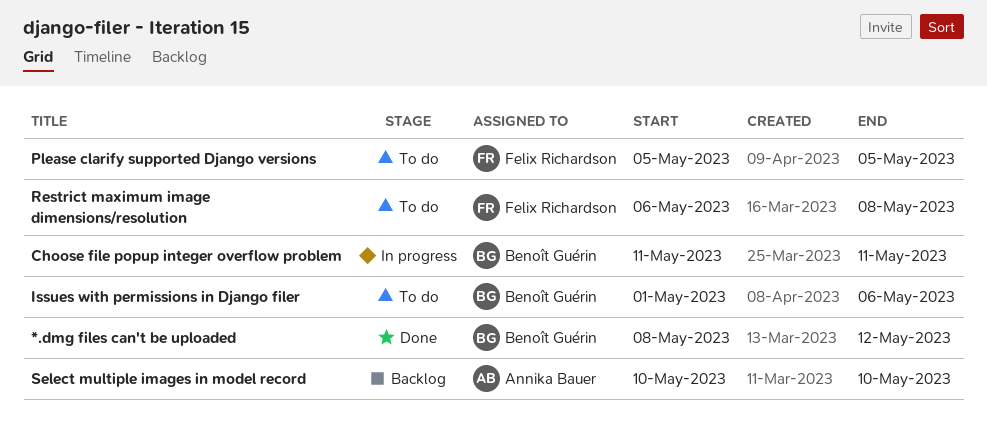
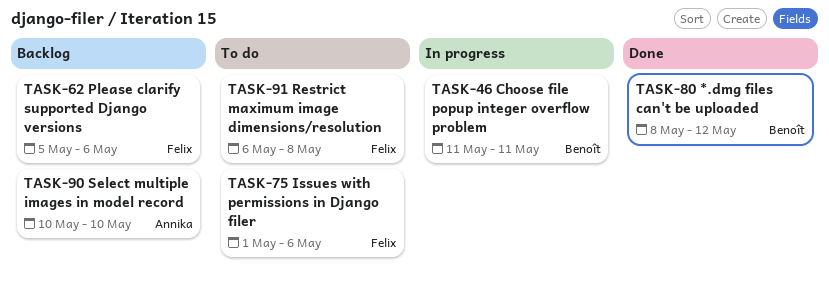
Issues with permissions in Django filer, owner: Benoît Guérin -> Felix Richardson
Please clarify supported Django versions, status: To do -> Backlog
Please clarify supported Django versions, due: May 5 -> May 6

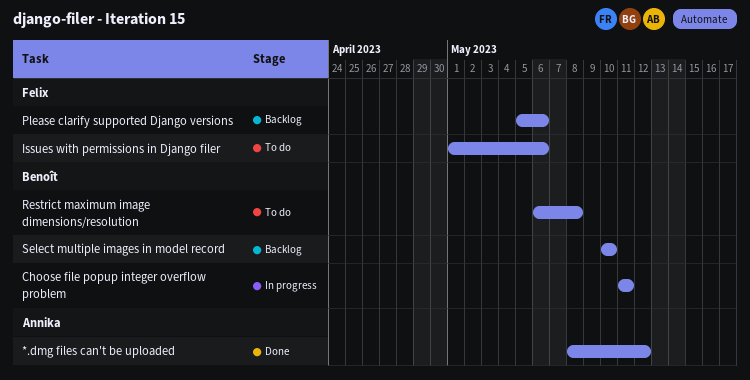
*.dmg files can't be uploaded, owner: Benoît -> Annika
Restrict maximum image dimensions/resolution, owner: Felix -> Benoît
Select multiple images in model record, owner: Annika -> Benoît

